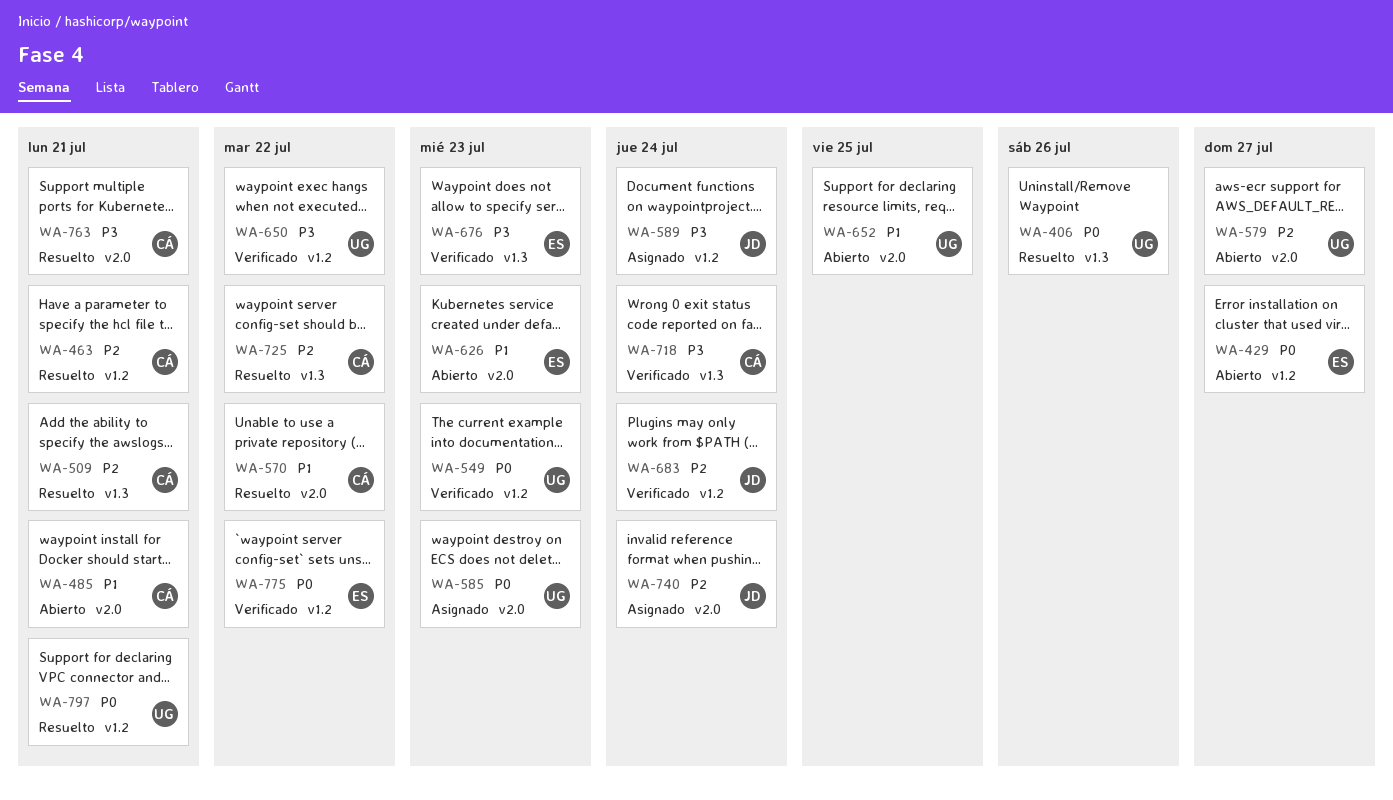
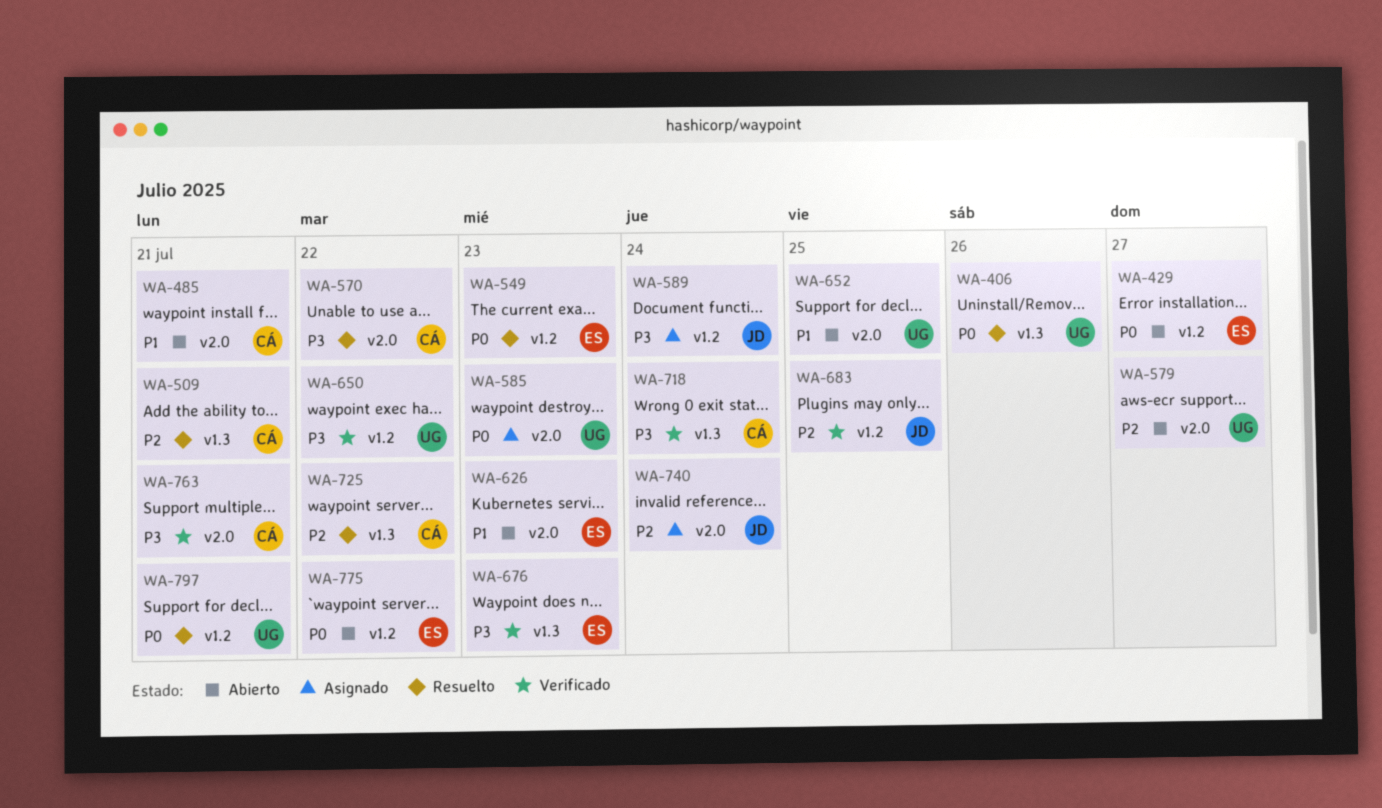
WA-463: present -> none
WA-549, status: Verificado -> Resuelto
WA-549, owner: UG -> ES
WA-570, priority: P1 -> P3
WA-683, due: Jul 24 -> Jul 25
WA-763, status: Resuelto -> Verificado
WA-775, status: Verificado -> Abierto

